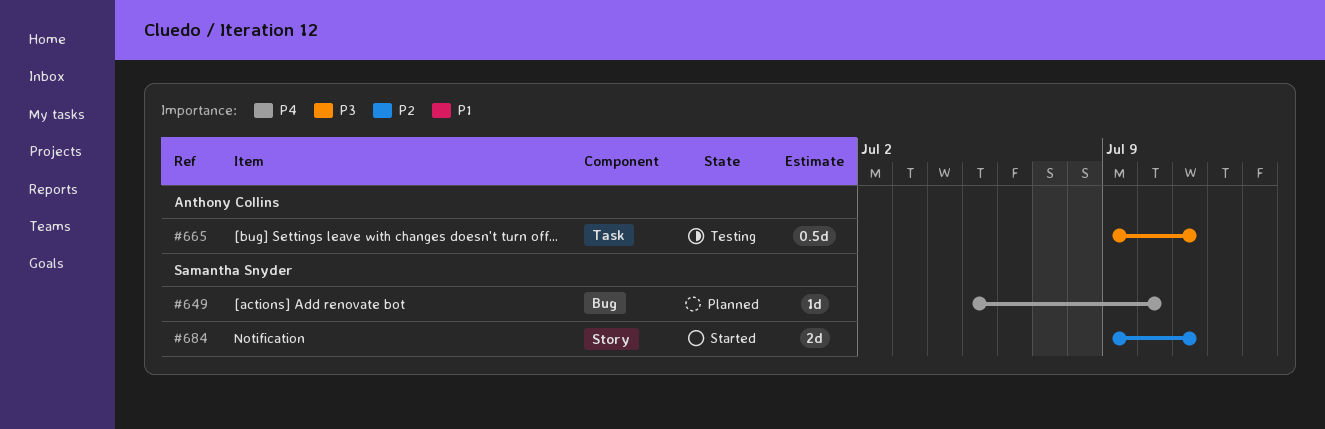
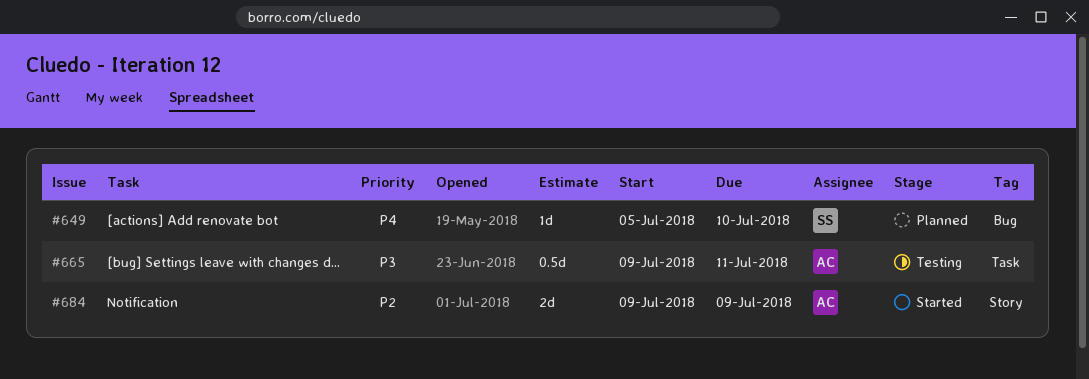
#684, owner: Samantha Snyder -> Anthony Collins
#684, due: Jul 11 -> Jul 9

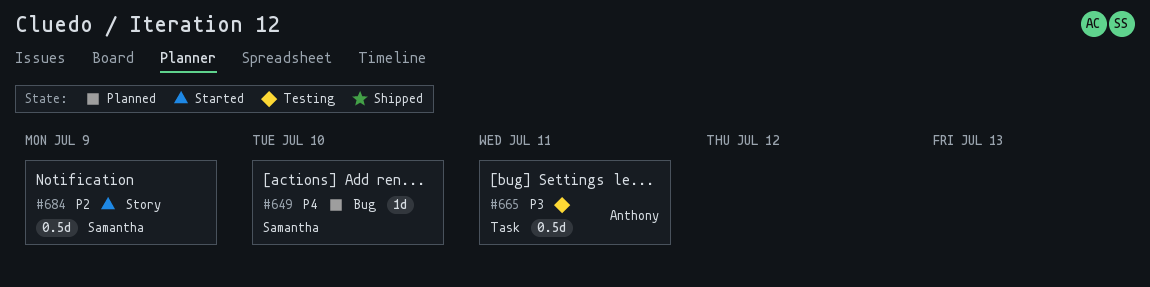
#684, owner: Anthony -> Samantha
#684, estimate: 2d -> 0.5d

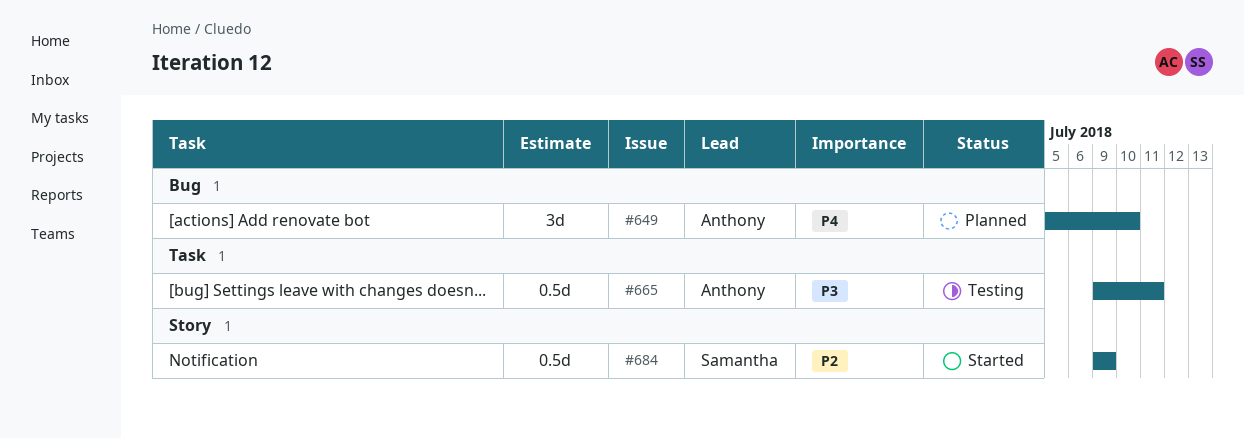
#649, owner: Samantha -> Anthony
#649, estimate: 1d -> 3d

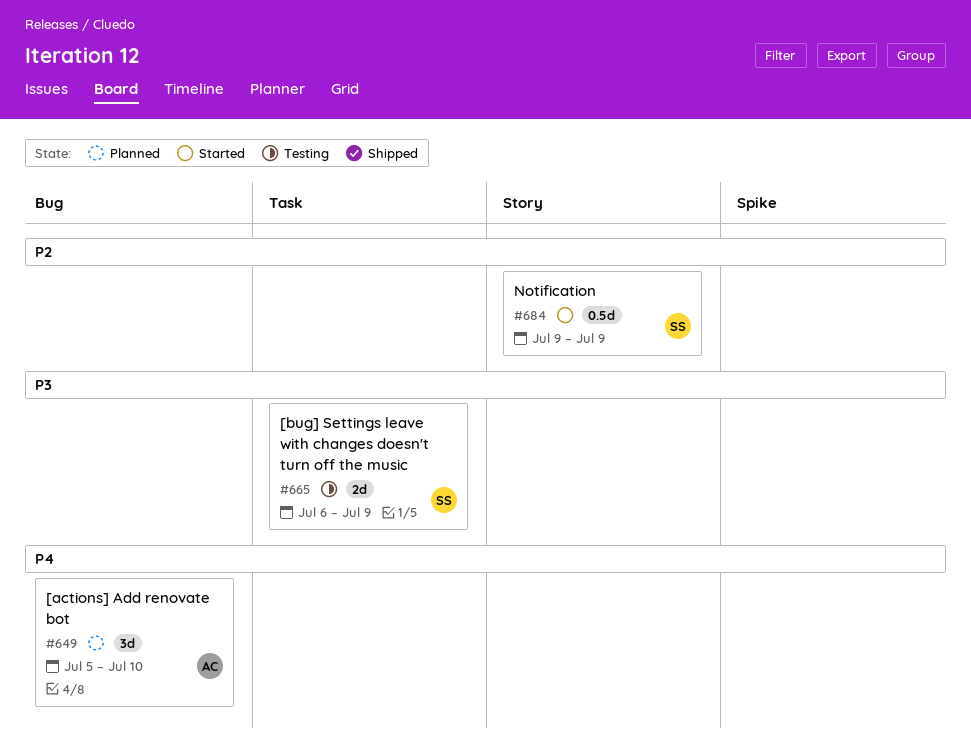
#665, owner: Anthony -> Samantha
#665, estimate: 0.5d -> 2d
#665, start: Jul 9 -> Jul 6
#665, due: Jul 11 -> Jul 9

